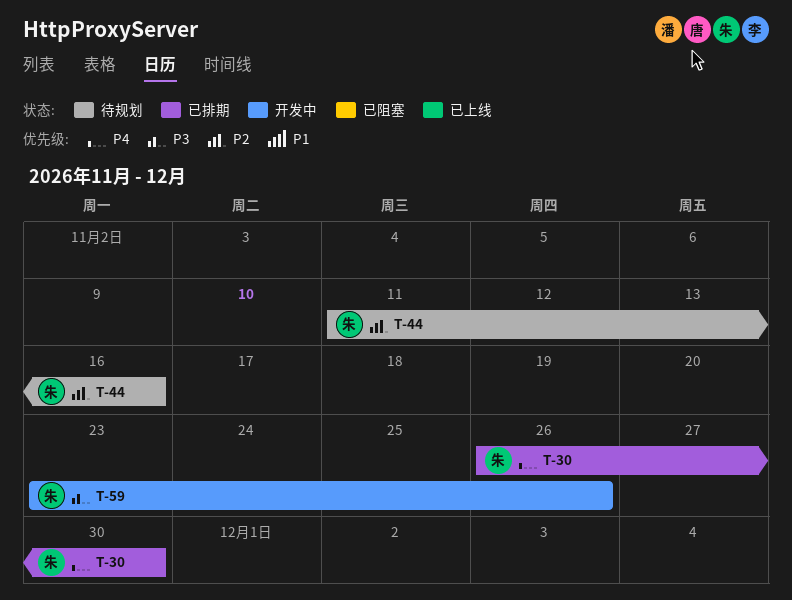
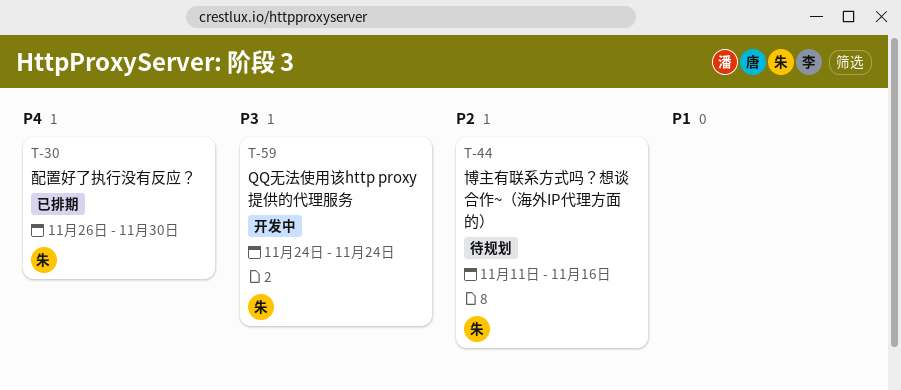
T-59, start: Nov 23 -> Nov 24
T-59, due: Nov 26 -> Nov 24

